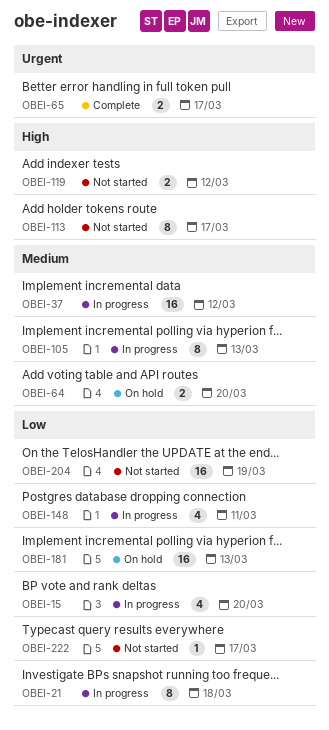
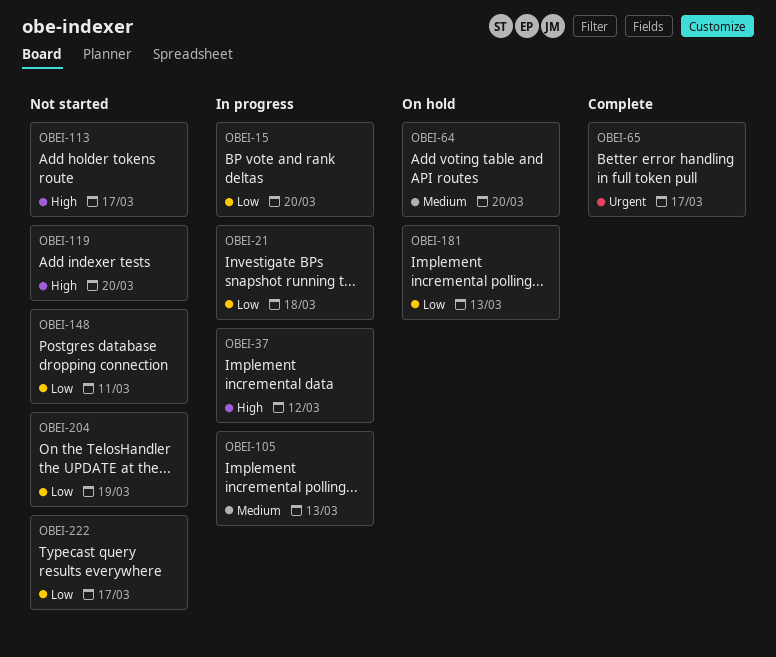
OBEI-37, priority: Medium -> High
OBEI-119, due: Mar 12 -> Mar 20
OBEI-148, status: In progress -> Not started

